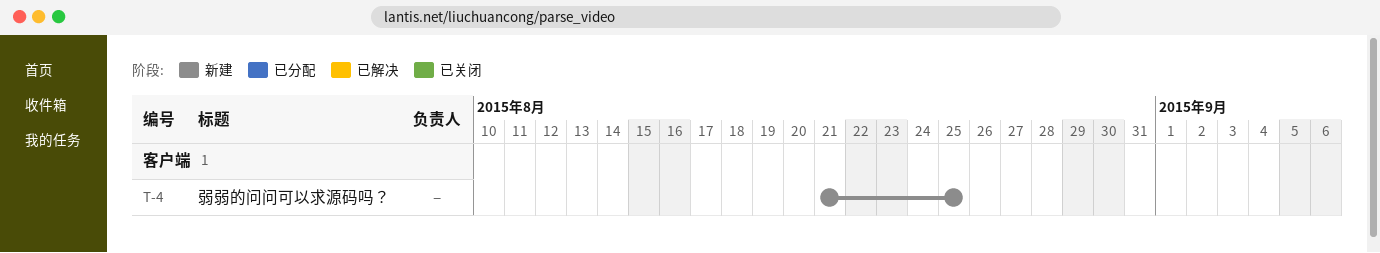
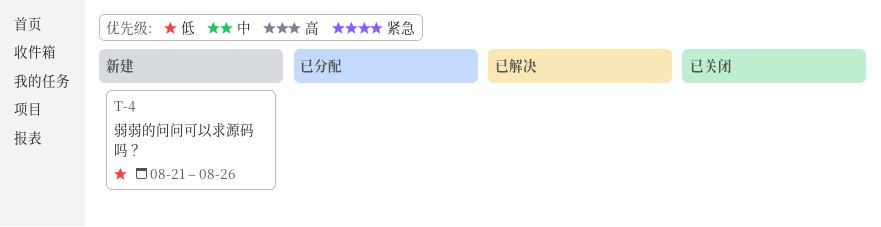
T-4, due: Aug 25 -> Aug 26

